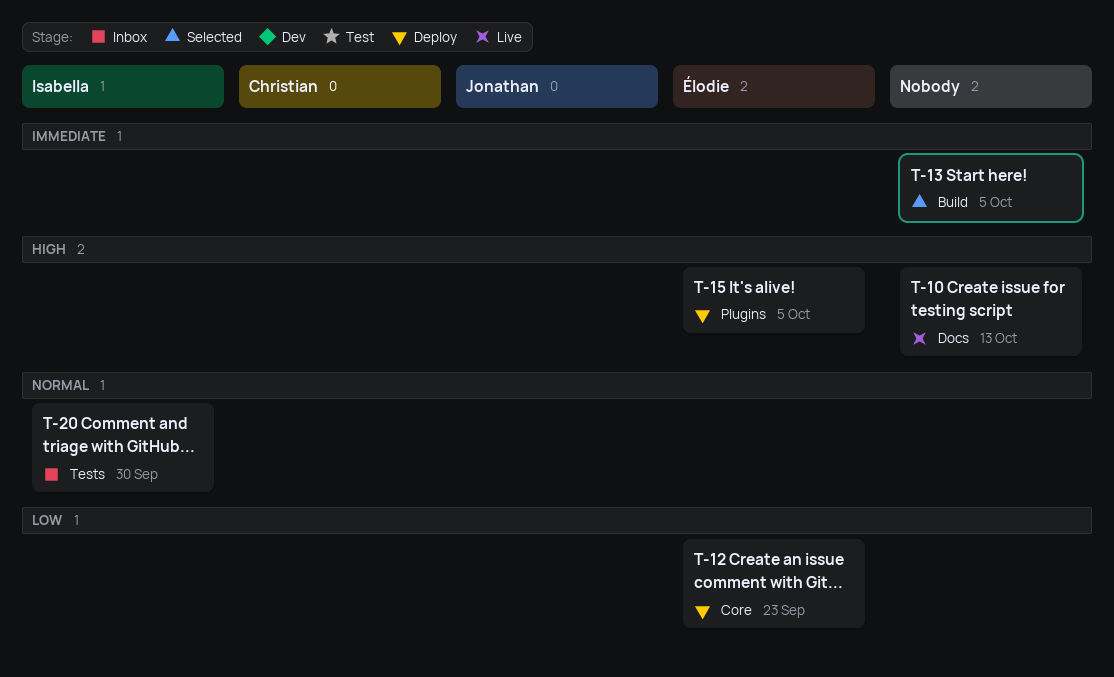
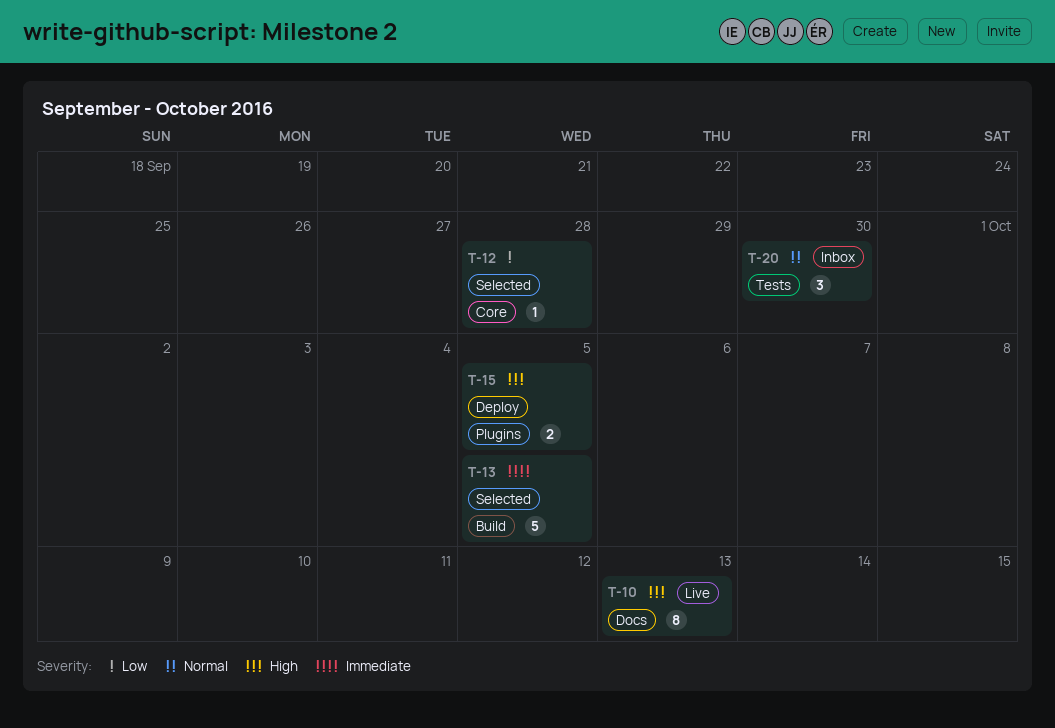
T-12, status: Deploy -> Selected
T-12, due: Sep 23 -> Sep 28

